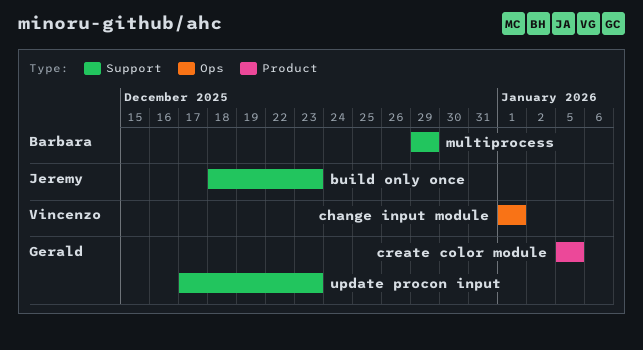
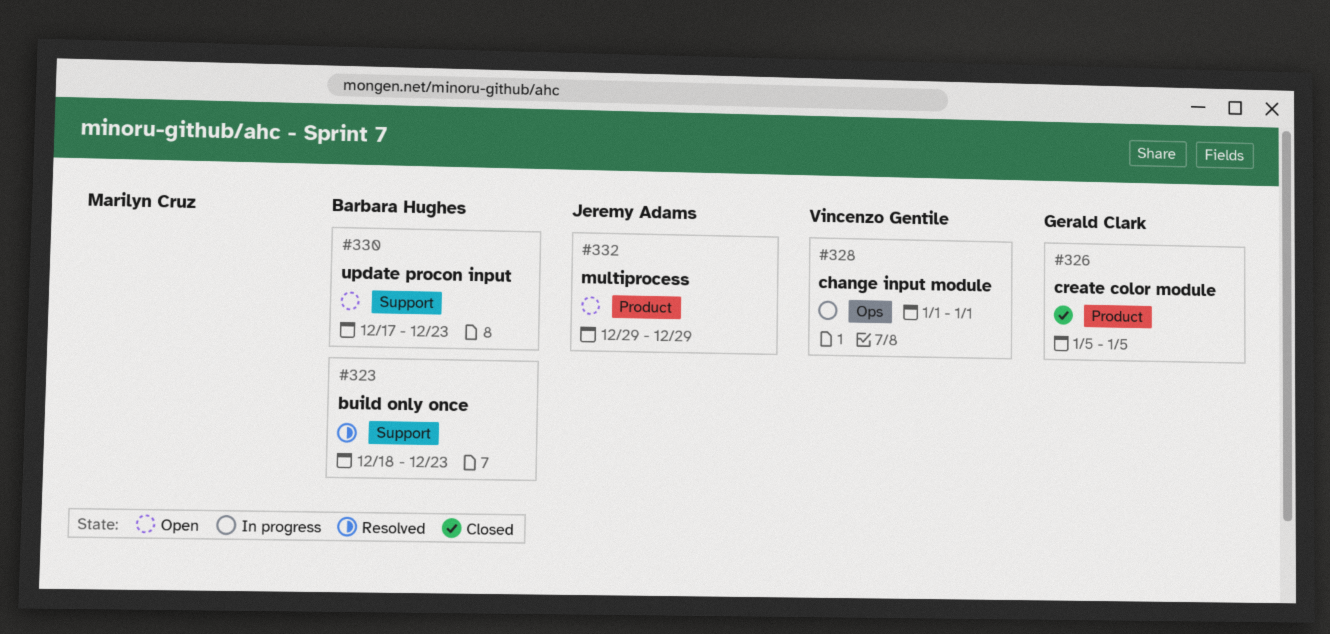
build only once, owner: Jeremy Adams -> Barbara Hughes
multiprocess, owner: Barbara Hughes -> Jeremy Adams
multiprocess, label: Support -> Product
update procon input, owner: Gerald Clark -> Barbara Hughes

